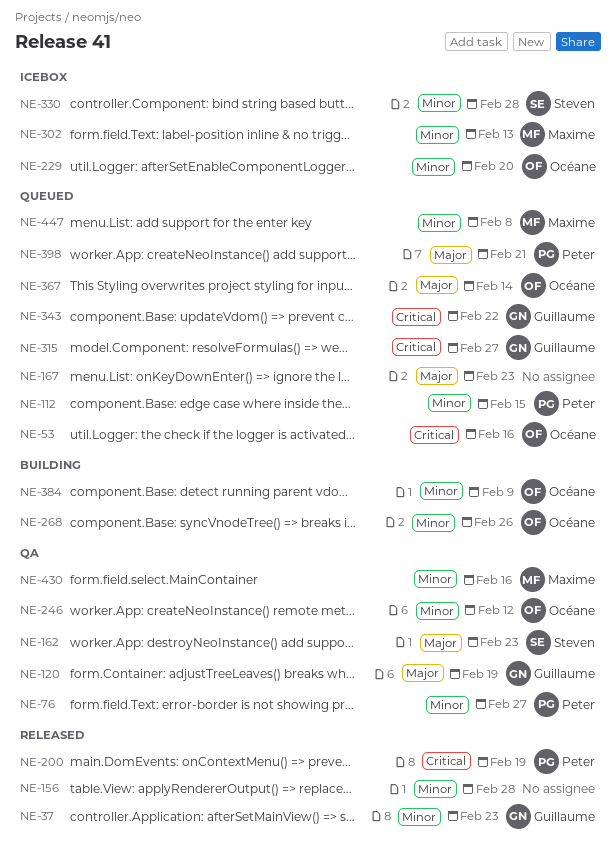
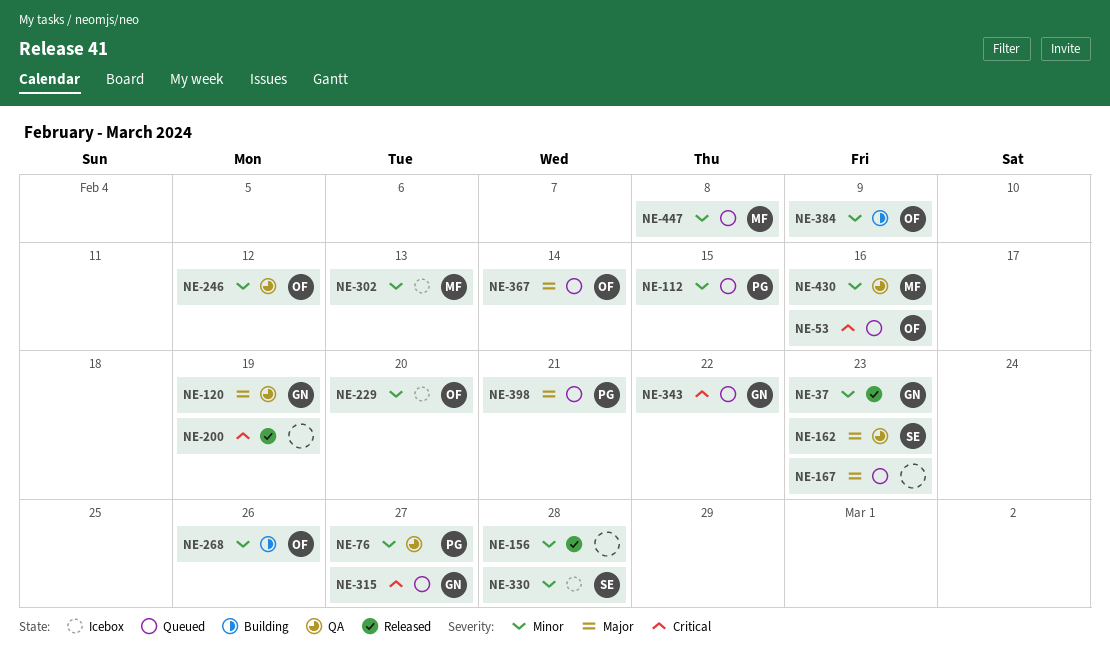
NE-200, owner: Peter -> none

